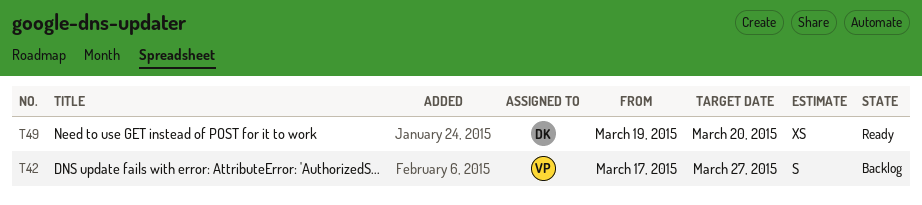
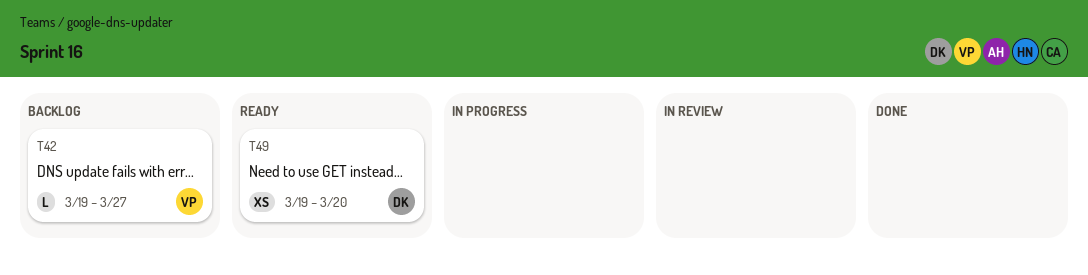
T42, estimate: S -> L
T42, start: Mar 17 -> Mar 19

